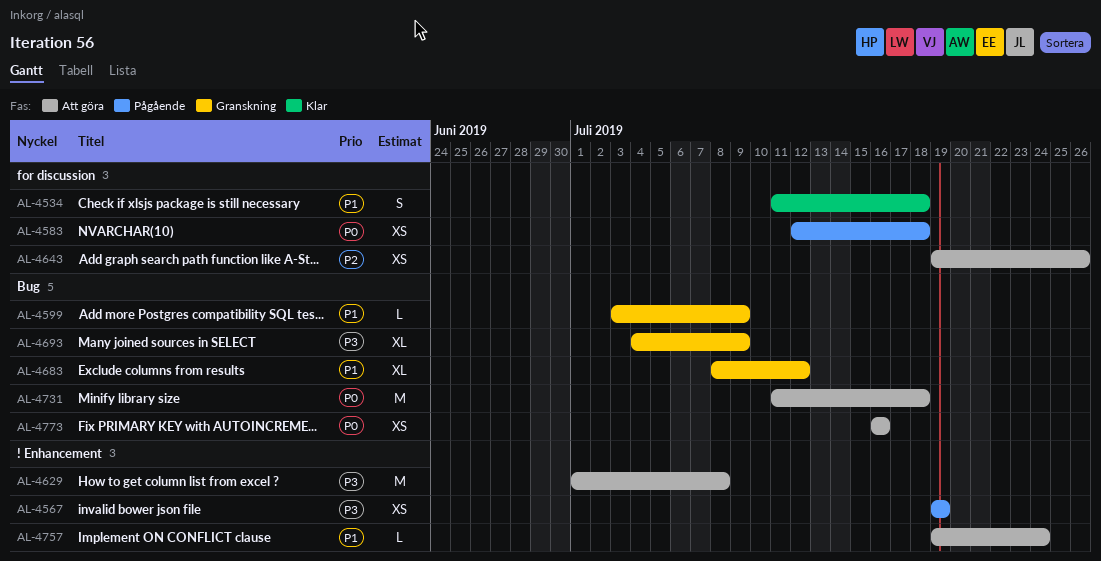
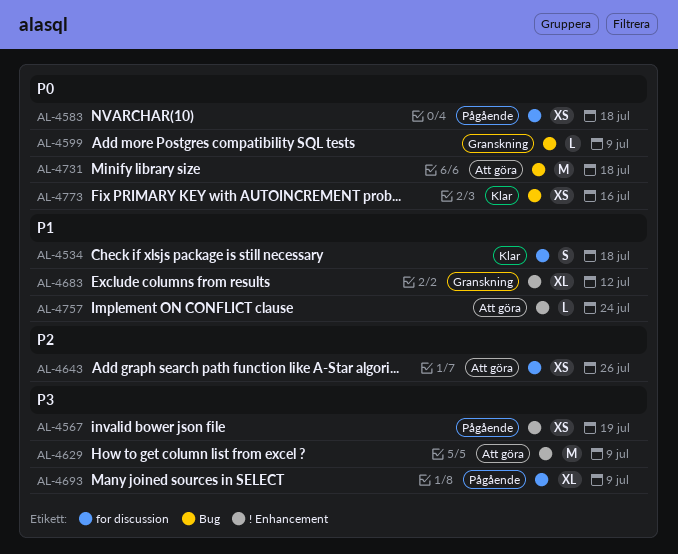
AL-4599, priority: P1 -> P0
AL-4629, due: Jul 8 -> Jul 9
AL-4683, label: Bug -> ! Enhancement
AL-4693, status: Granskning -> Pågående
AL-4693, label: Bug -> for discussion
AL-4773, status: Att göra -> Klar

